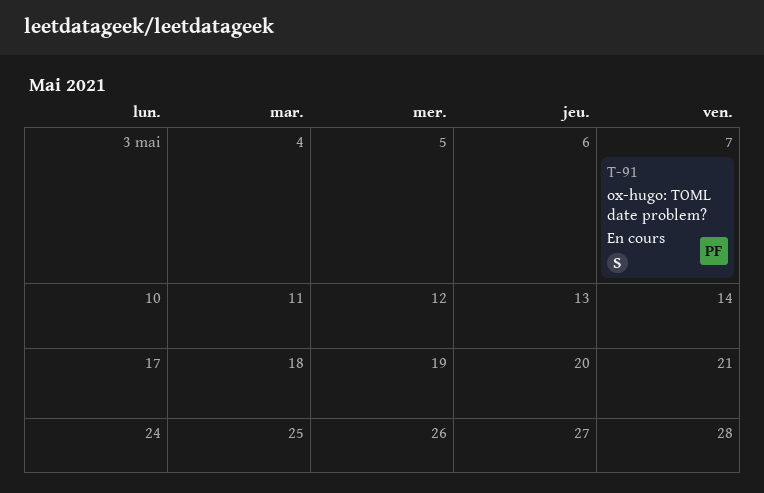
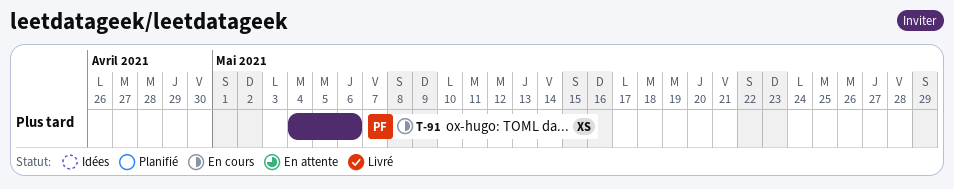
T-91, estimate: S -> XS
T-91, due: May 7 -> May 6

